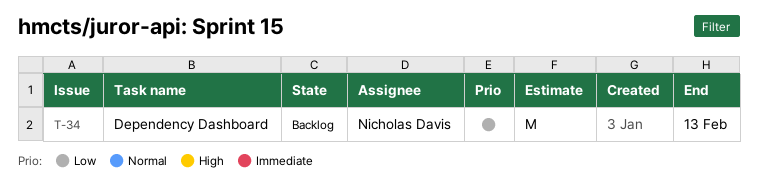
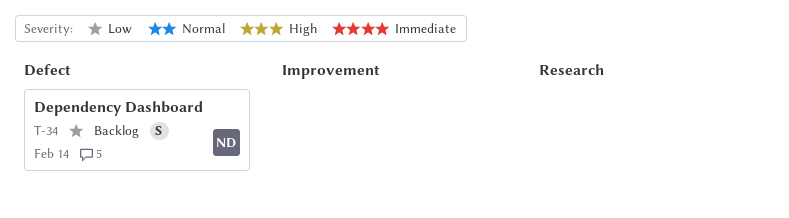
T-34, estimate: M -> S
T-34, due: Feb 13 -> Feb 14

